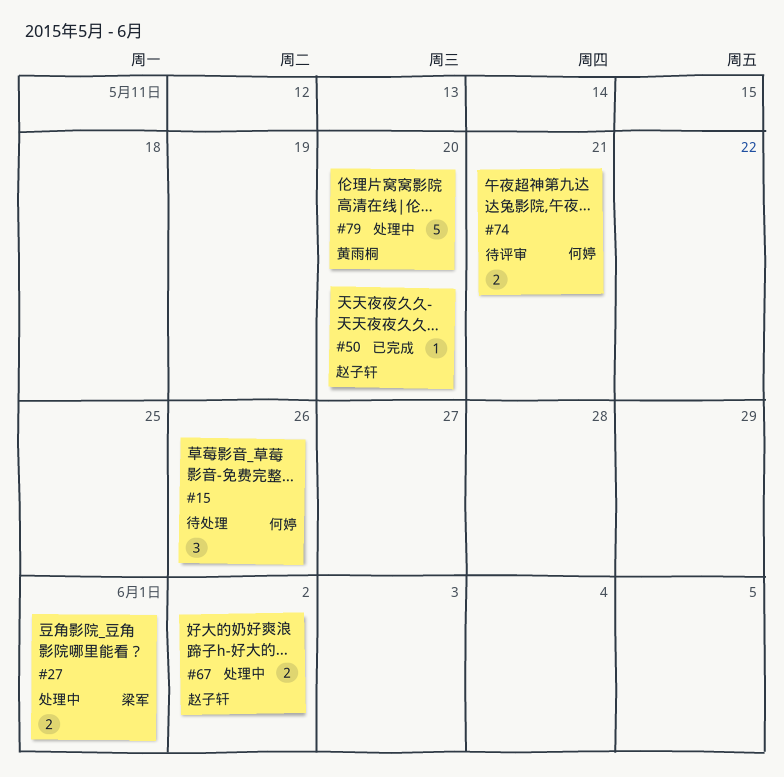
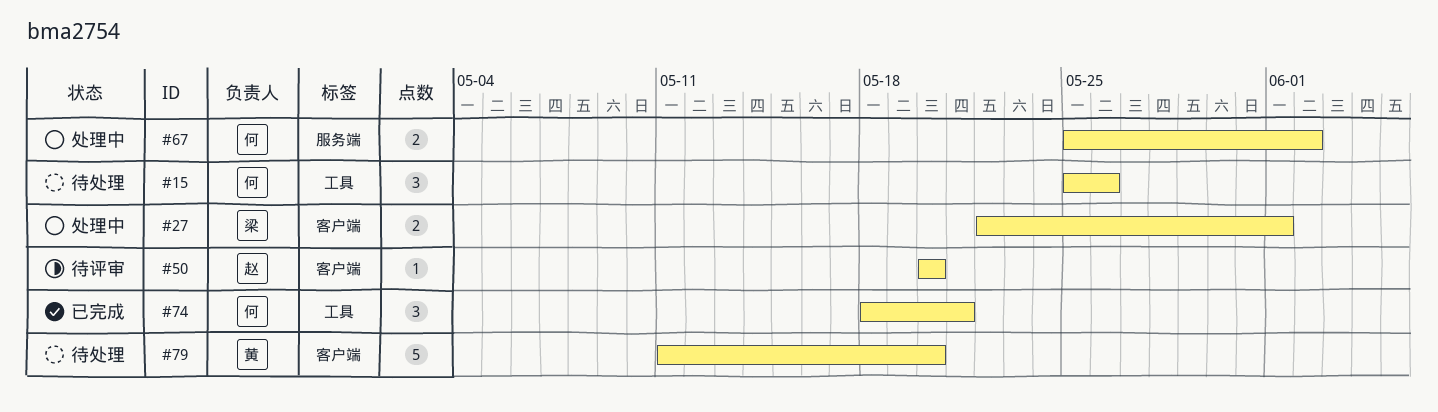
#50, status: 已完成 -> 待评审
#67, owner: 赵子轩 -> 何婷
#74, status: 待评审 -> 已完成
#74, estimate: 2 -> 3
#79, status: 处理中 -> 待处理

